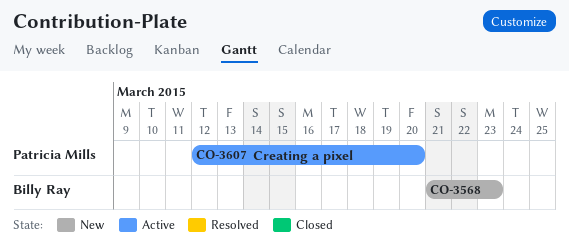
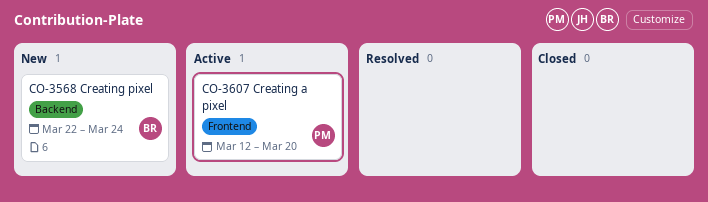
CO-3568, start: Mar 21 -> Mar 22
CO-3568, due: Mar 23 -> Mar 24

